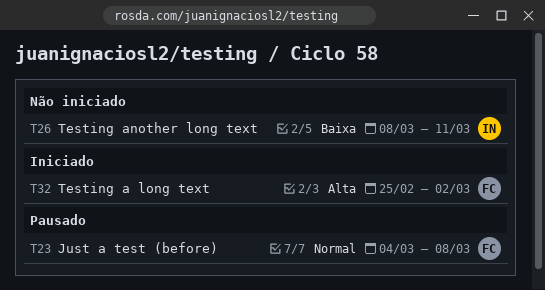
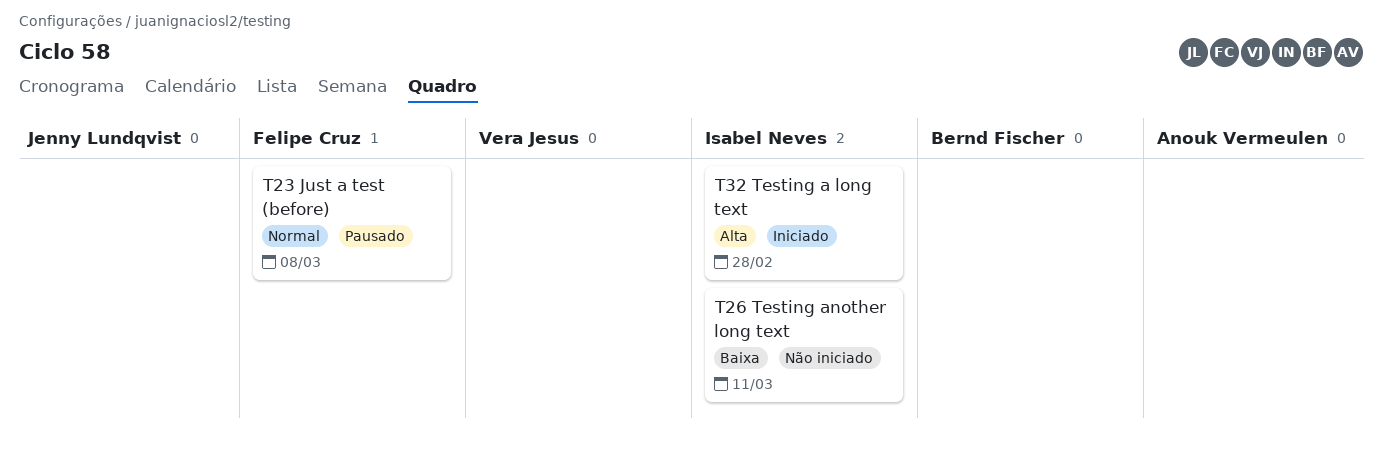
T32, owner: Felipe Cruz -> Isabel Neves
T32, due: Mar 2 -> Feb 28

